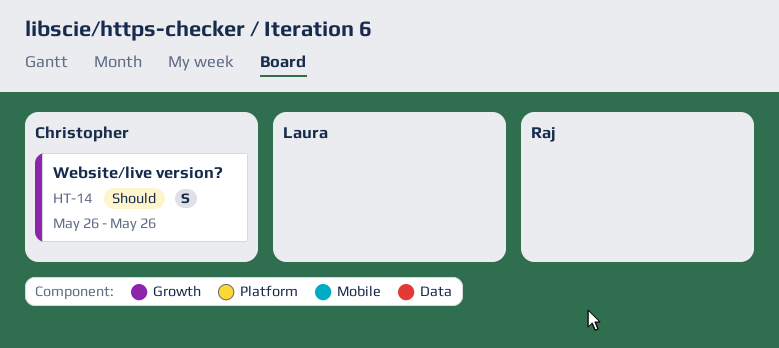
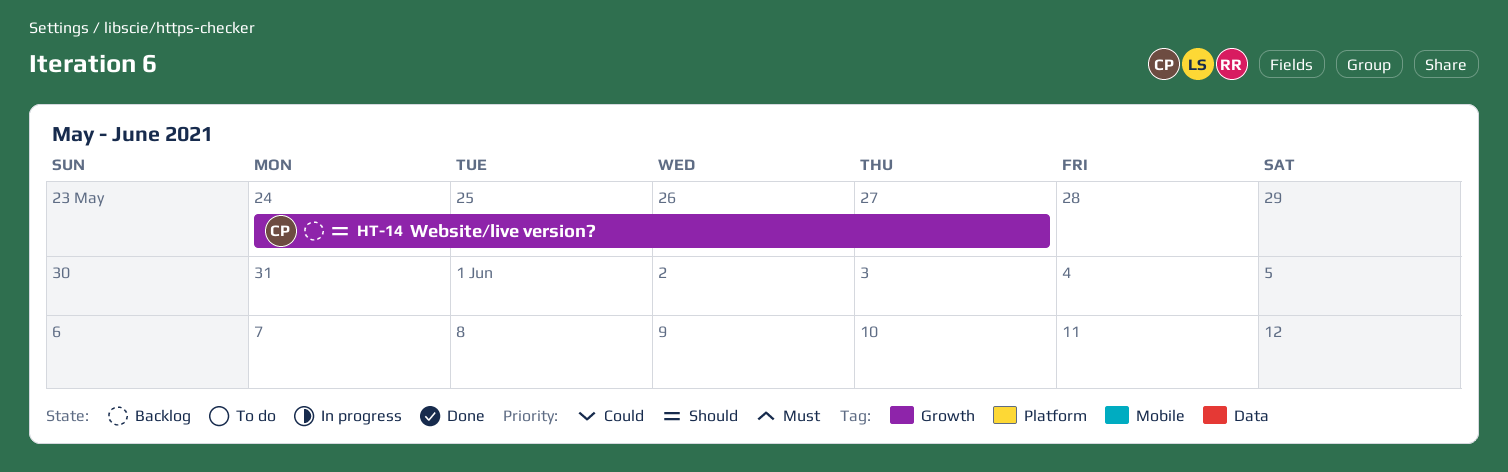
HT-14, start: May 26 -> May 24
HT-14, due: May 26 -> May 27

